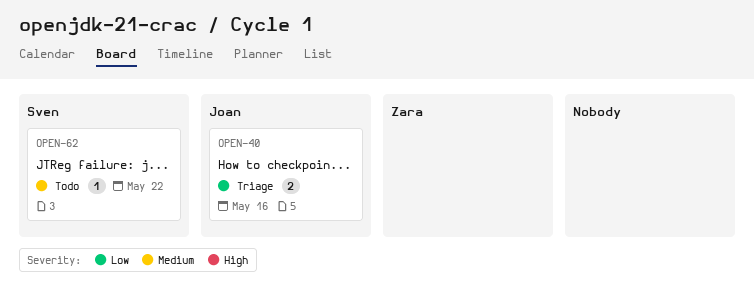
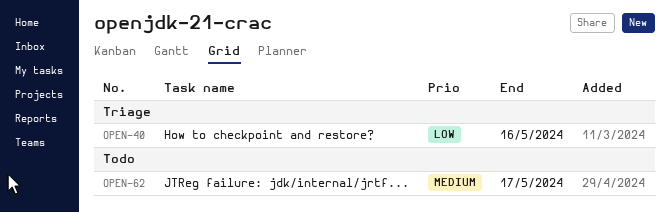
OPEN-62, due: May 22 -> May 17

